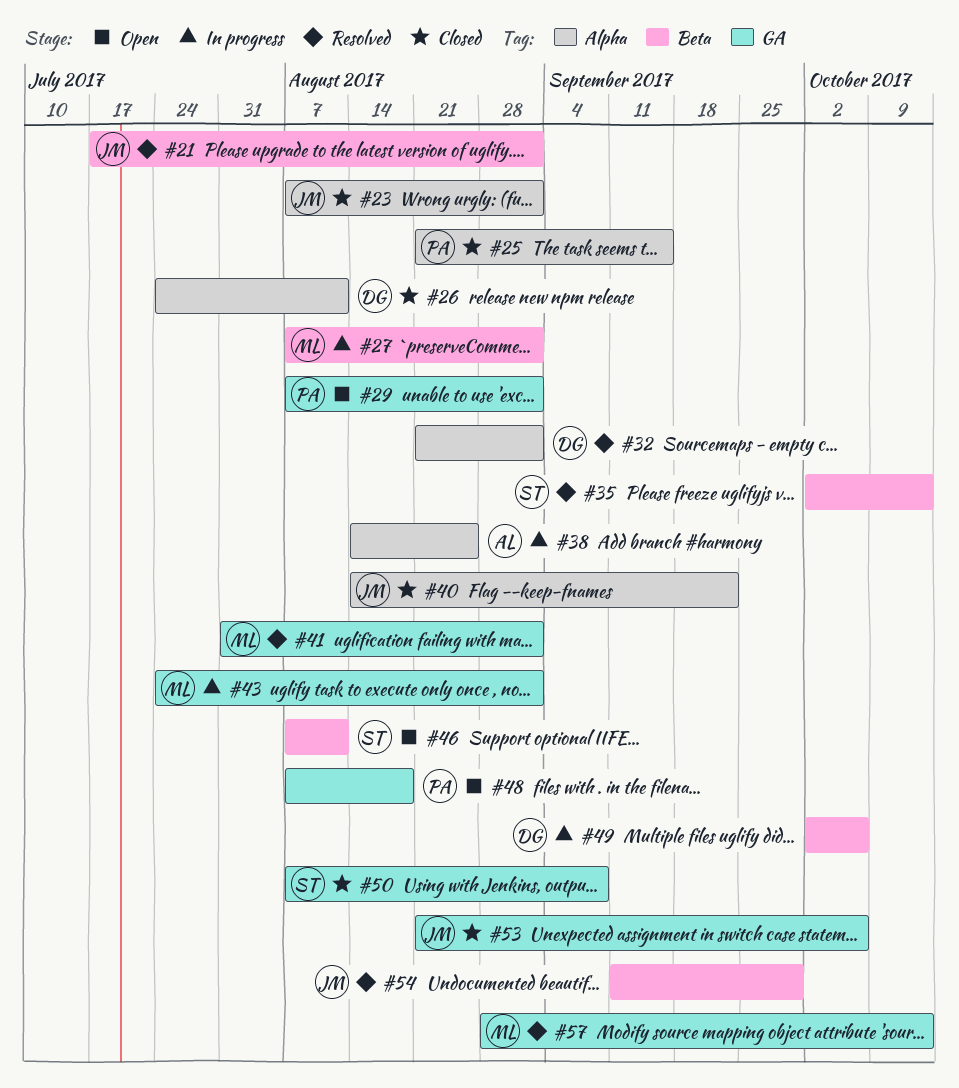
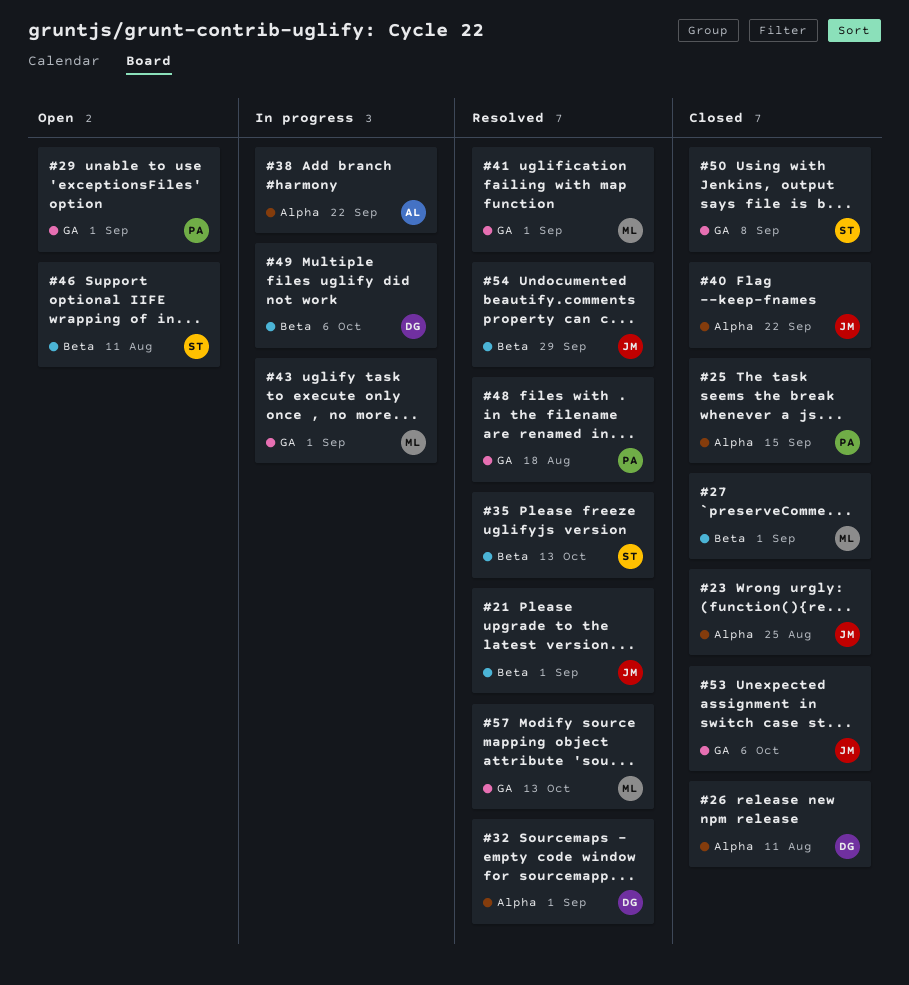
#23, due: Sep 1 -> Aug 25
#27, status: In progress -> Closed
#38, due: Aug 25 -> Sep 22
#48, status: Open -> Resolved

